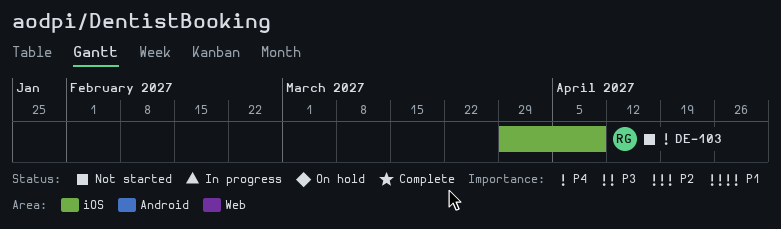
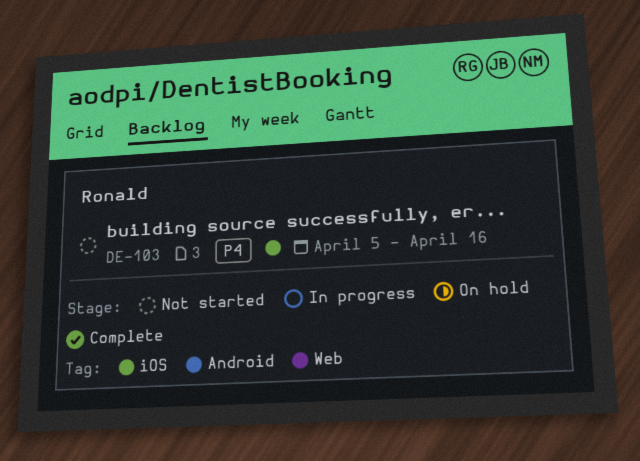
DE-103, start: Mar 29 -> Apr 5
DE-103, due: Apr 9 -> Apr 16

